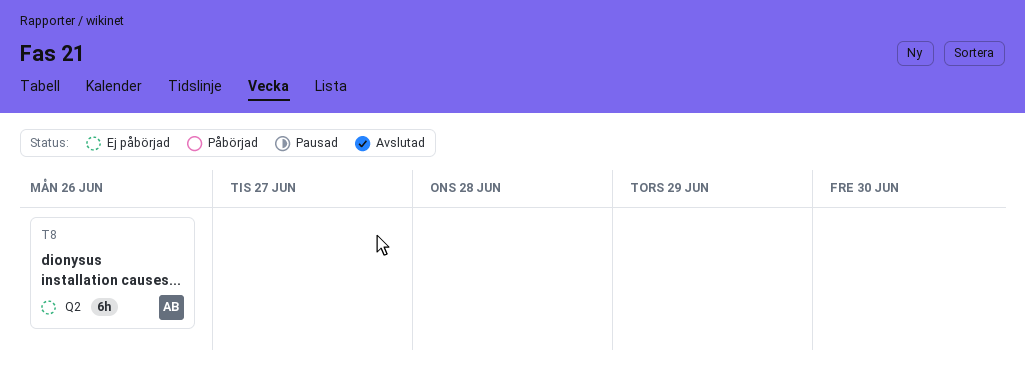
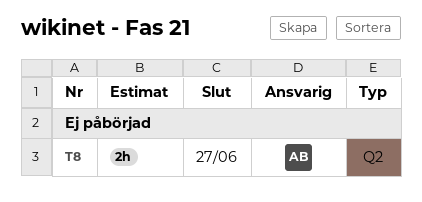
T8, estimate: 6h -> 2h
T8, due: Jun 26 -> Jun 27

